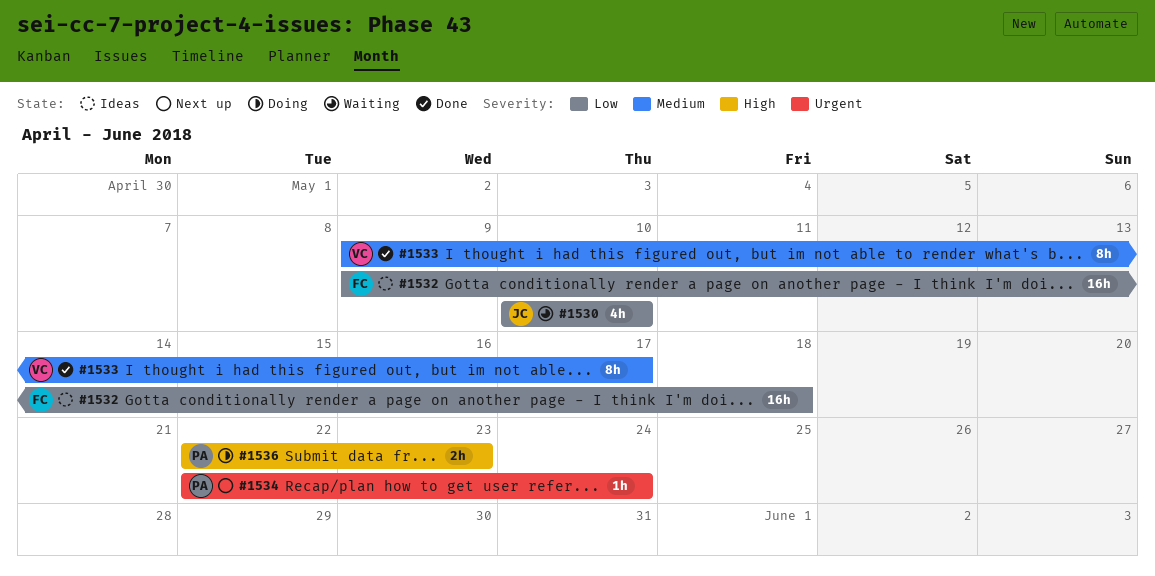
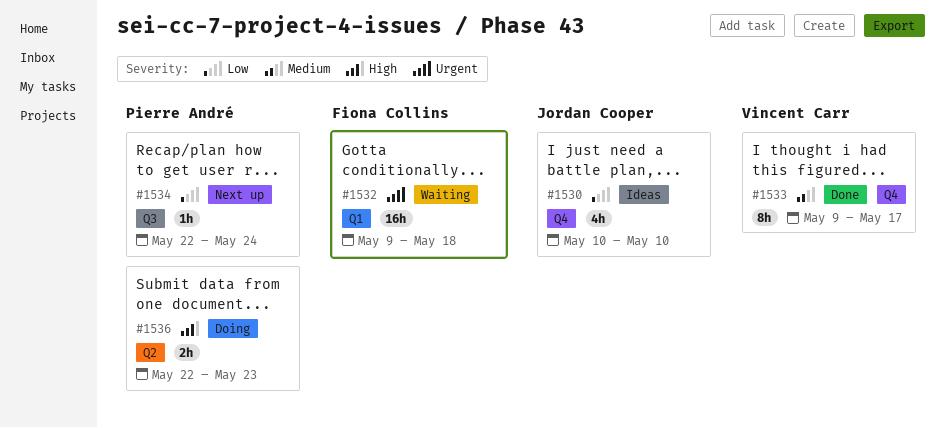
#1530, status: Waiting -> Ideas
#1532, status: Ideas -> Waiting
#1532, priority: Low -> Urgent
#1534, priority: Urgent -> Low

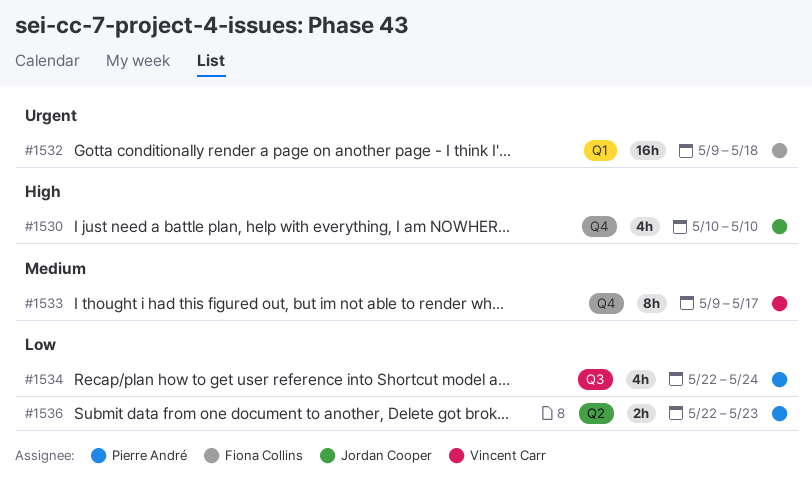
#1530, priority: Low -> High
#1534, estimate: 1h -> 4h
#1536, priority: High -> Low

